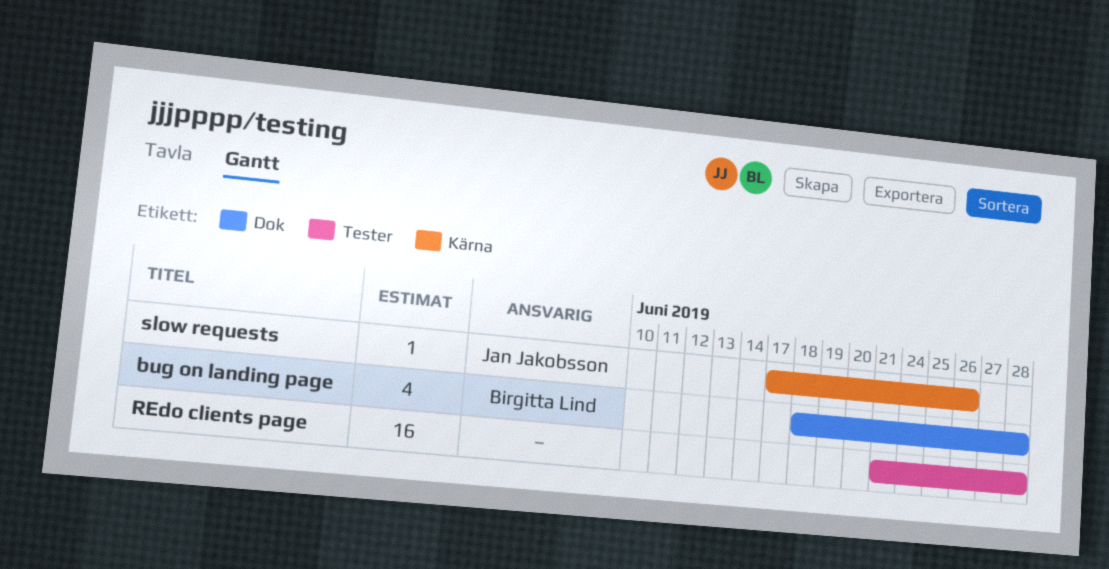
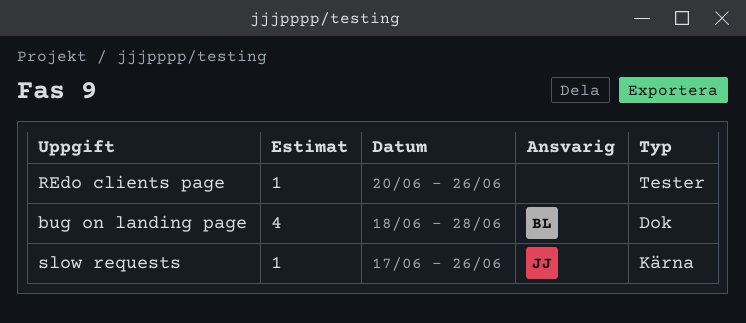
REdo clients page, estimate: 16 -> 1
REdo clients page, start: Jun 21 -> Jun 20
REdo clients page, due: Jun 28 -> Jun 26

